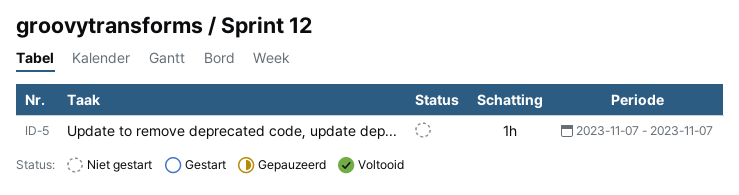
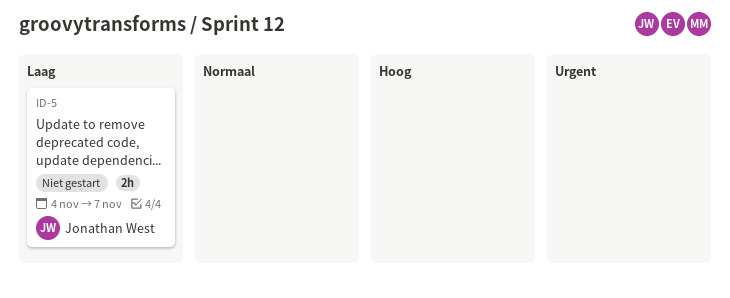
ID-5, estimate: 1h -> 2h
ID-5, start: Nov 7 -> Nov 4

